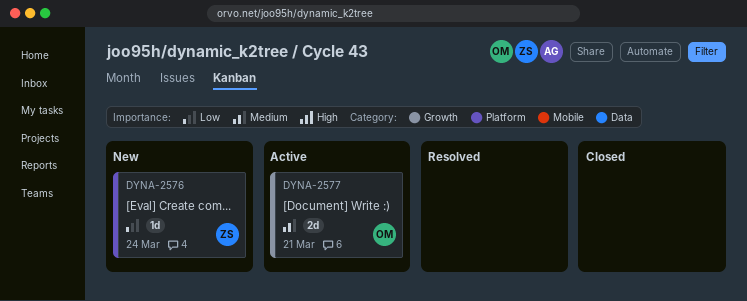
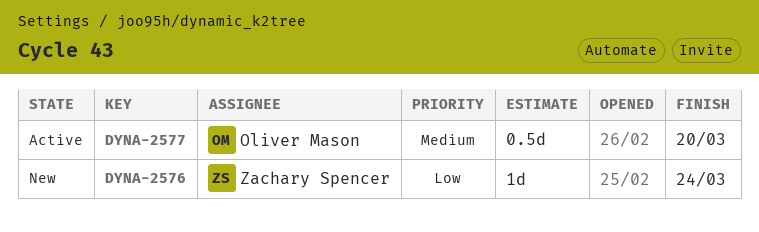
DYNA-2577, estimate: 2d -> 0.5d
DYNA-2577, due: Mar 21 -> Mar 20

